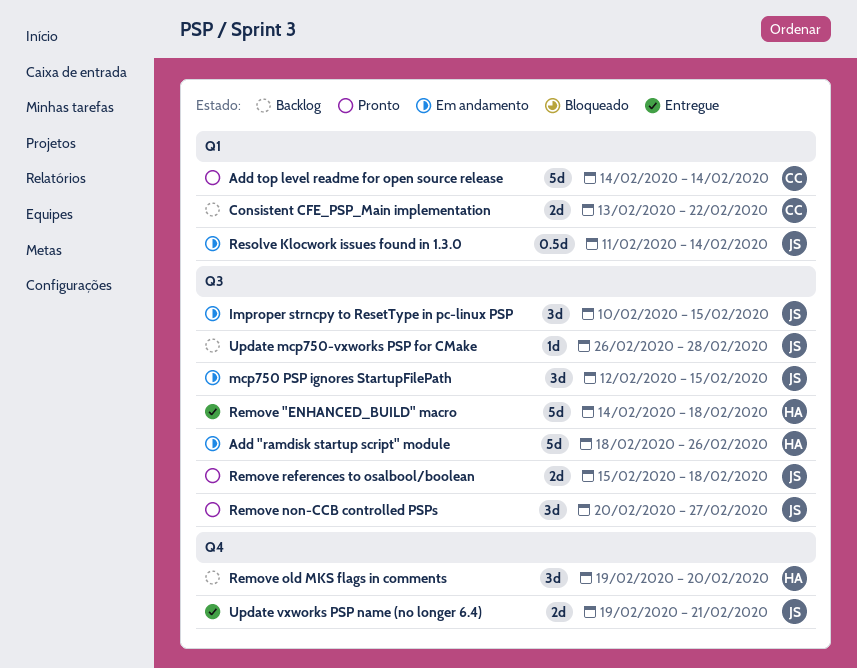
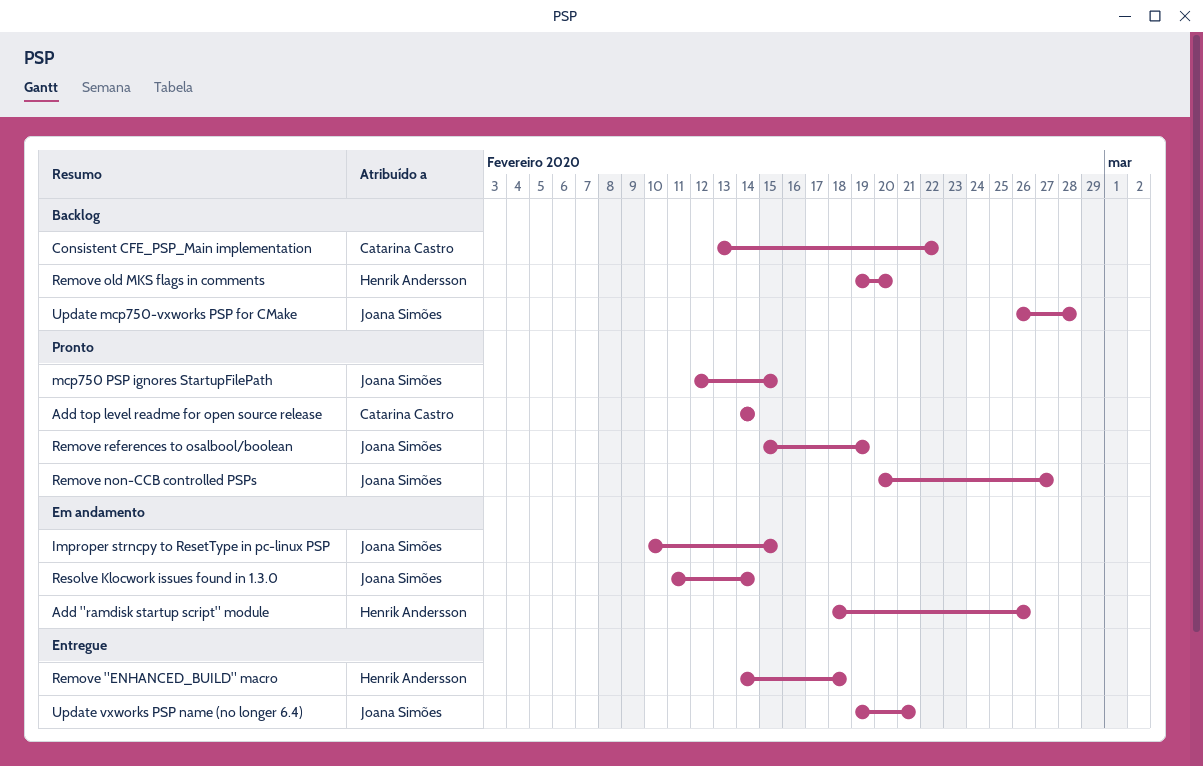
mcp750 PSP ignores StartupFilePath, status: Em andamento -> Pronto
Remove references to osalbool/boolean, due: Feb 18 -> Feb 19

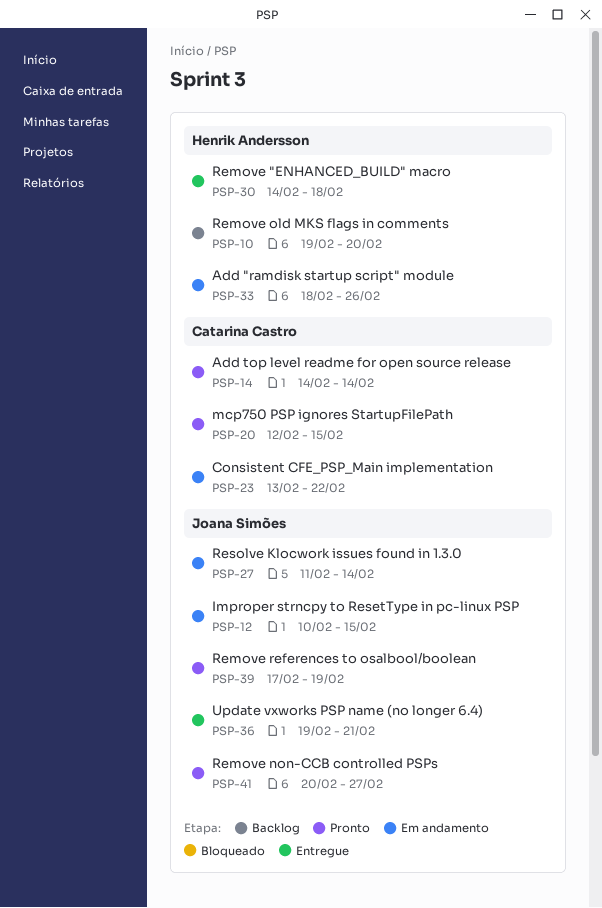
Consistent CFE_PSP_Main implementation, status: Backlog -> Em andamento
mcp750 PSP ignores StartupFilePath, owner: Joana Simões -> Catarina Castro
Remove references to osalbool/boolean, start: Feb 15 -> Feb 17
Update mcp750-vxworks PSP for CMake: present -> none

